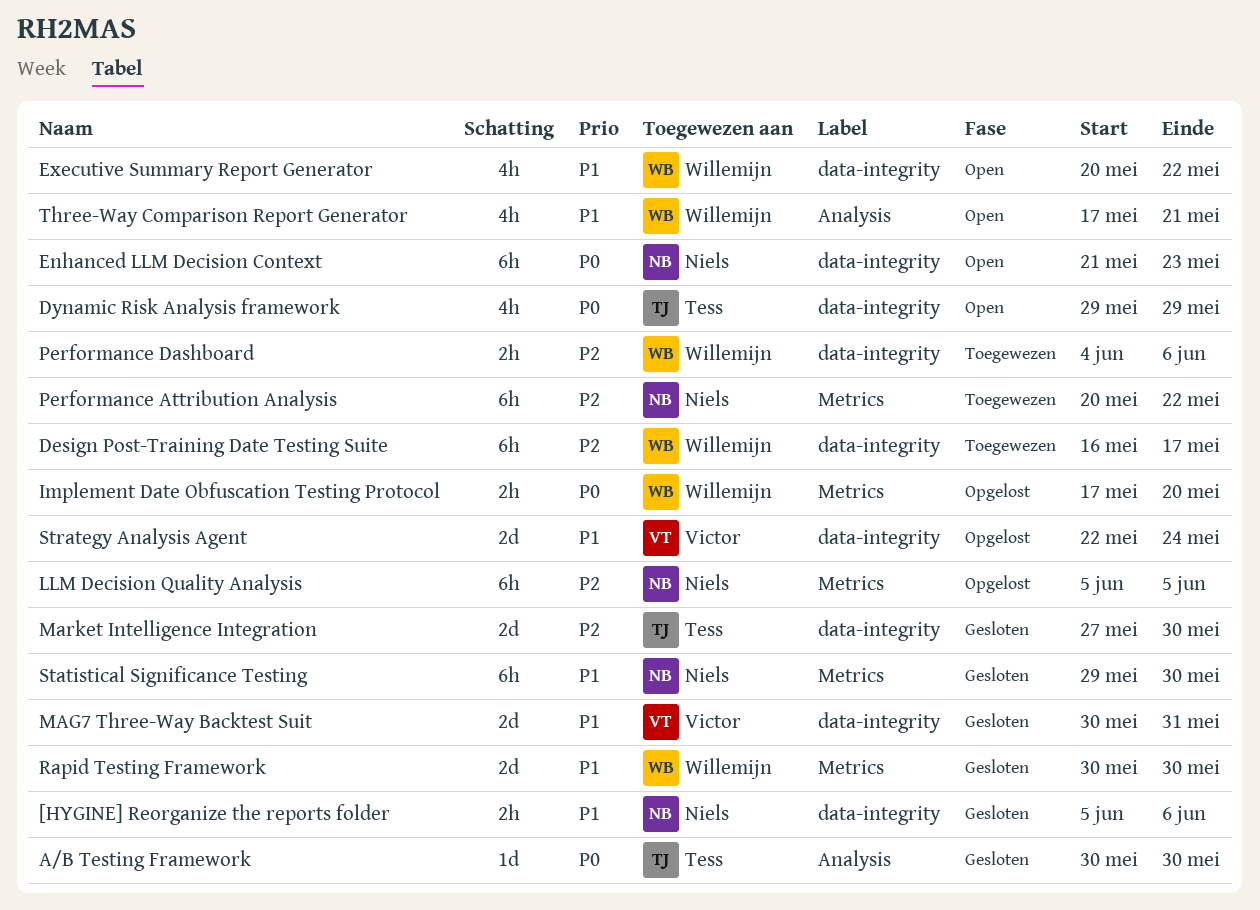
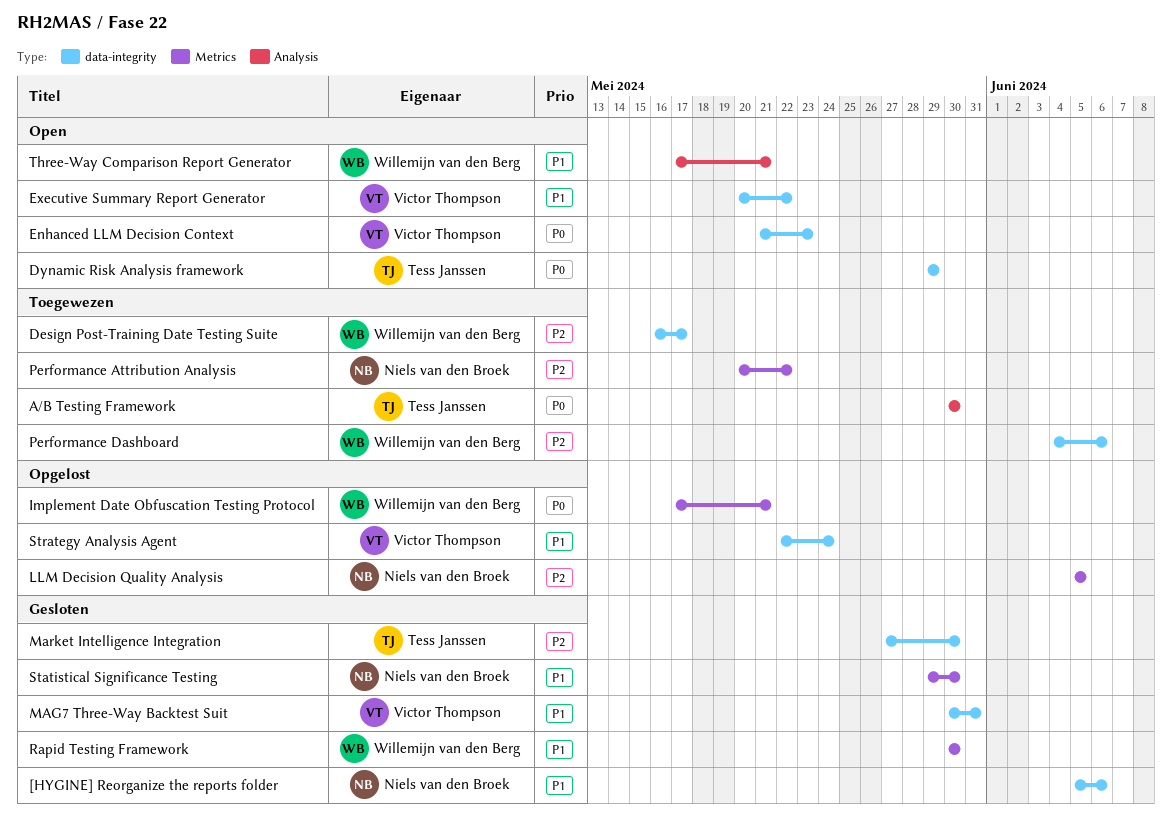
A/B Testing Framework, status: Gesloten -> Toegewezen
Enhanced LLM Decision Context, owner: Niels van den Broek -> Victor Thompson
Executive Summary Report Generator, owner: Willemijn van den Berg -> Victor Thompson
Implement Date Obfuscation Testing Protocol, due: May 20 -> May 21

